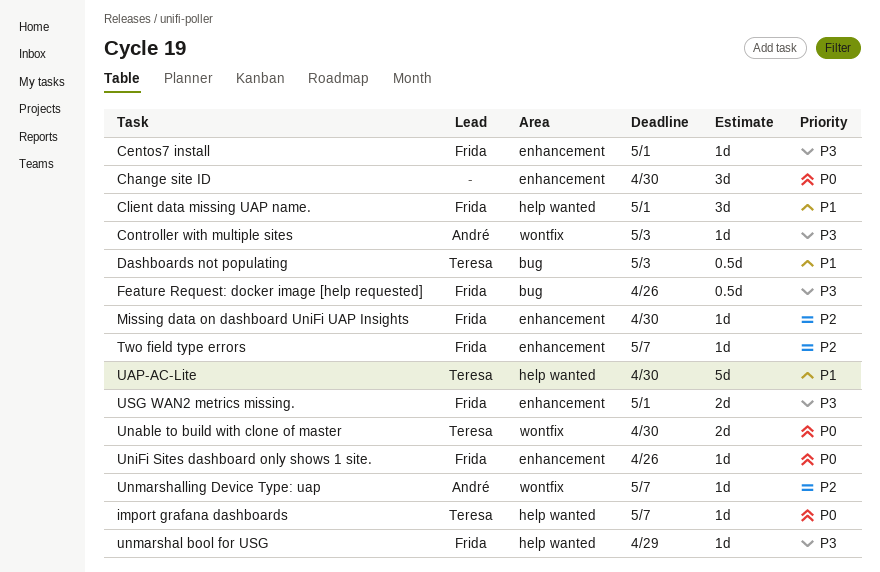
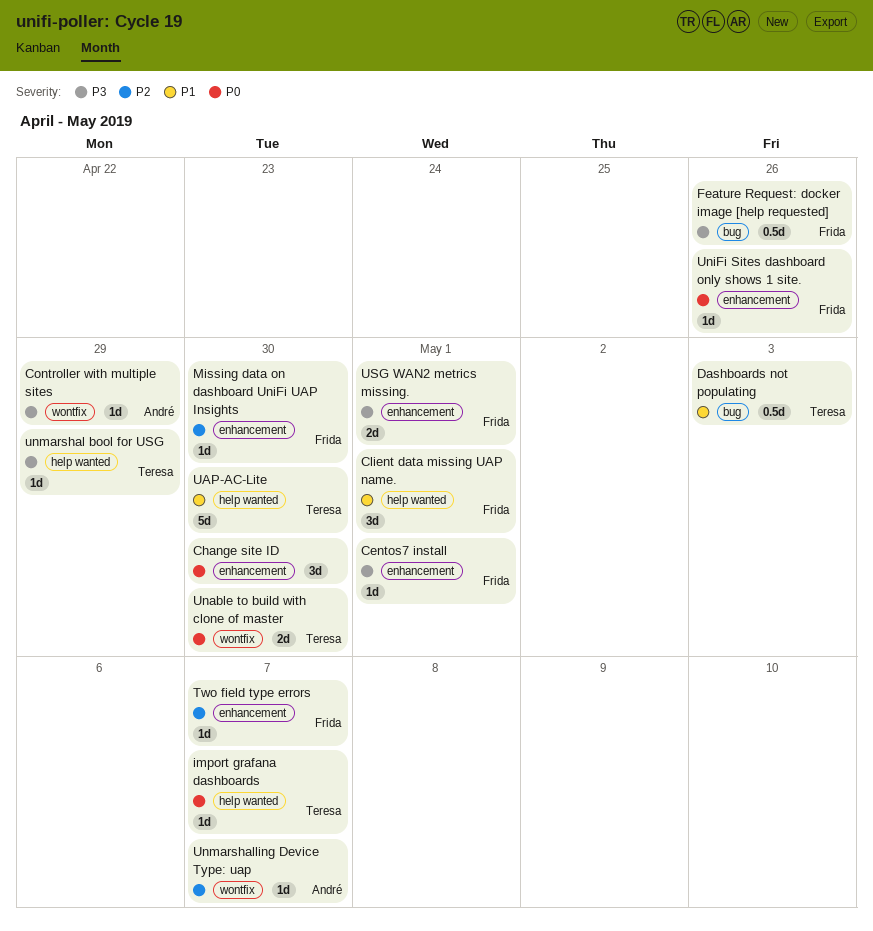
Controller with multiple sites, due: May 3 -> Apr 29
unmarshal bool for USG, owner: Frida -> Teresa

